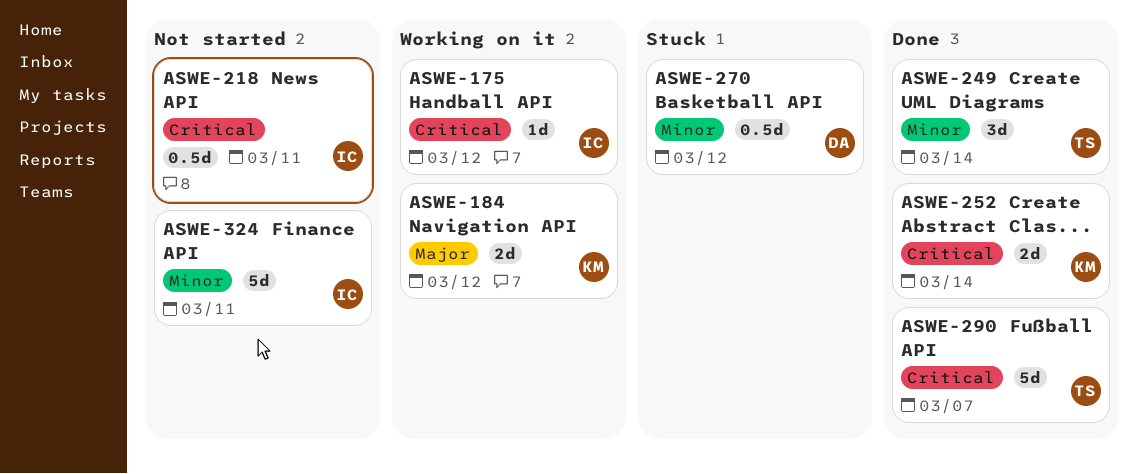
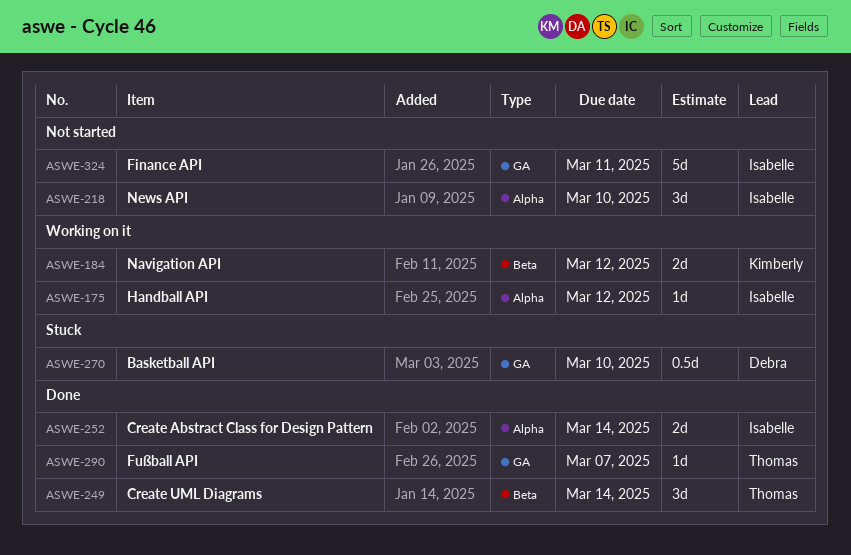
ASWE-218, estimate: 0.5d -> 3d
ASWE-218, due: Mar 11 -> Mar 10
ASWE-252, owner: Kimberly -> Isabelle
ASWE-270, due: Mar 12 -> Mar 10
ASWE-290, estimate: 5d -> 1d

